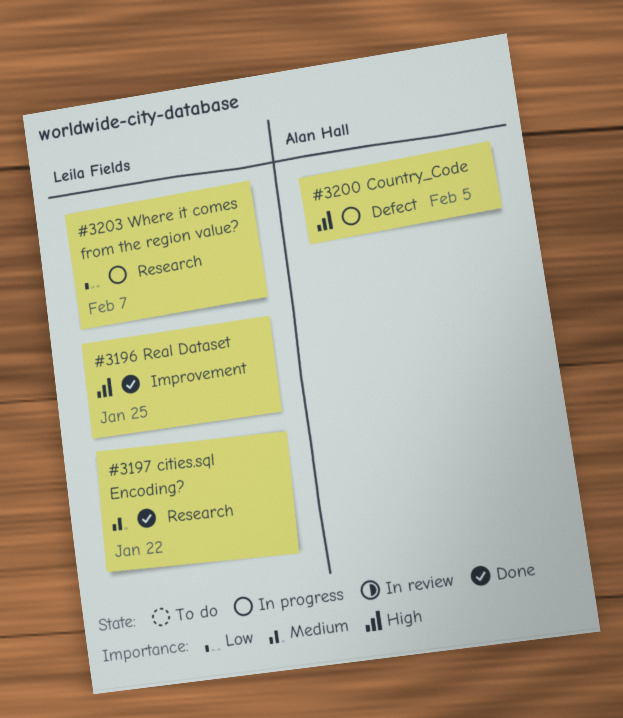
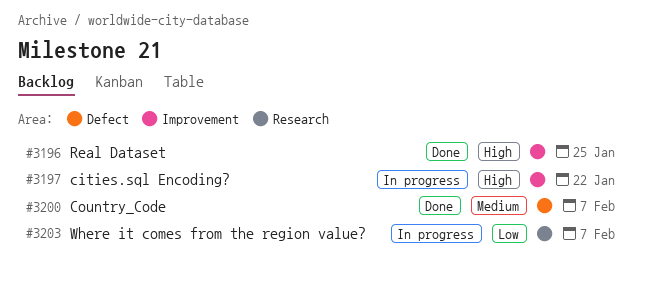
#3197, status: Done -> In progress
#3197, priority: Medium -> High
#3197, label: Research -> Improvement
#3200, status: In progress -> Done
#3200, priority: High -> Medium
#3200, due: Feb 5 -> Feb 7

